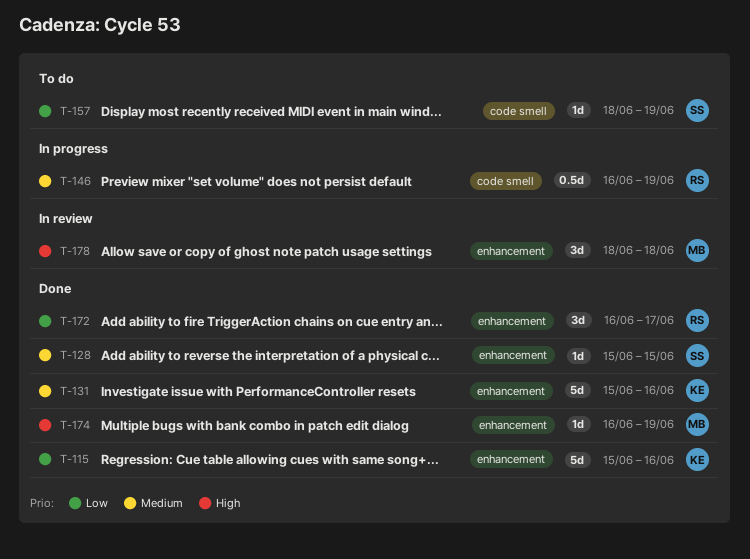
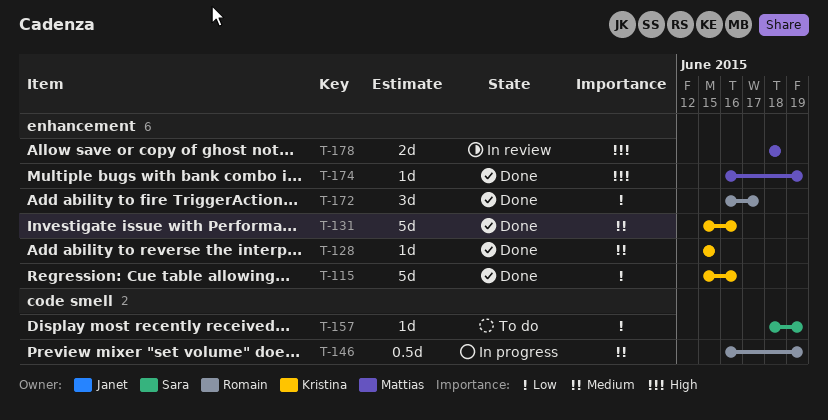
T-128, owner: Sara -> Kristina
T-178, estimate: 3d -> 2d

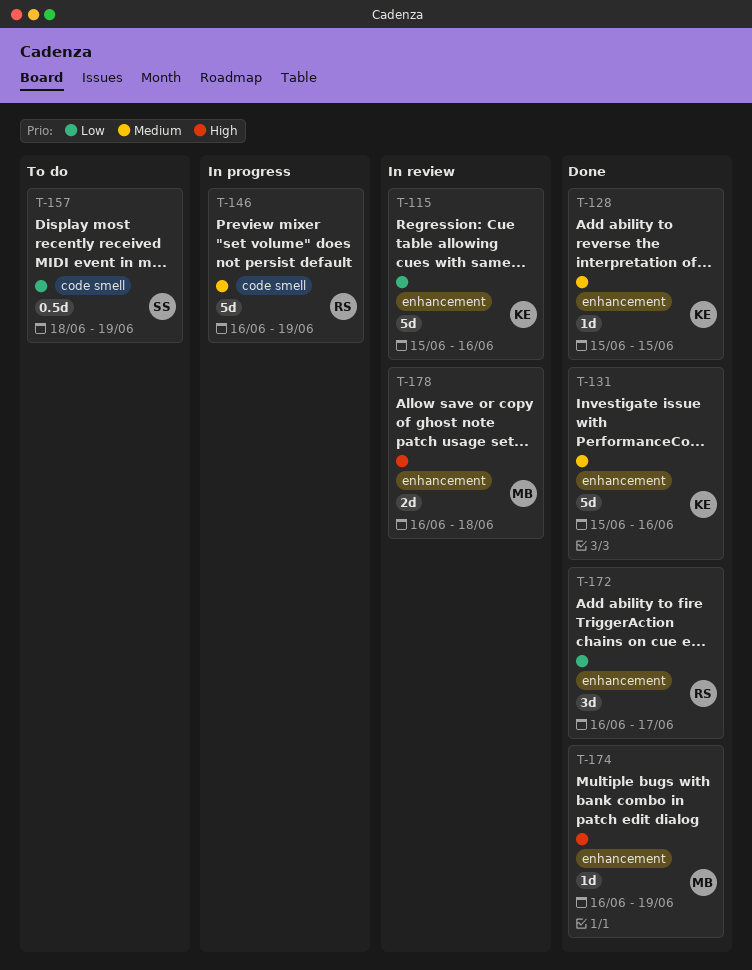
T-115, status: Done -> In review
T-146, estimate: 0.5d -> 5d
T-157, estimate: 1d -> 0.5d
T-178, start: Jun 18 -> Jun 16

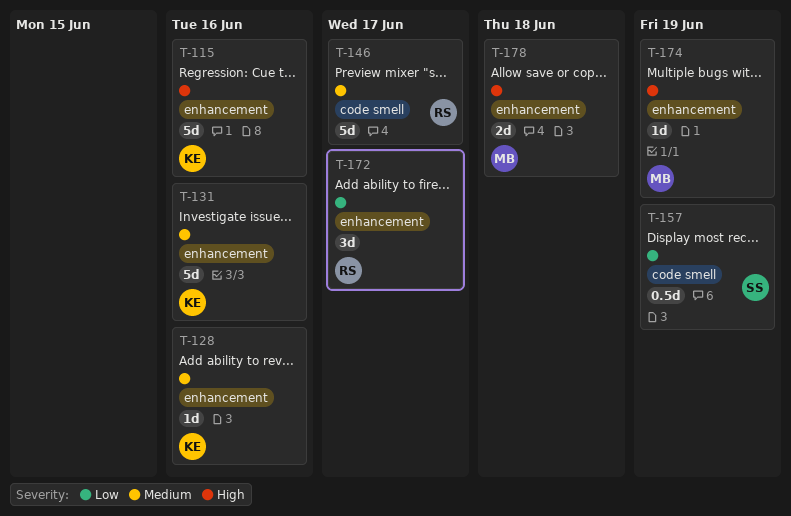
T-115, priority: Low -> High
T-128, due: Jun 15 -> Jun 16
T-146, due: Jun 19 -> Jun 17

